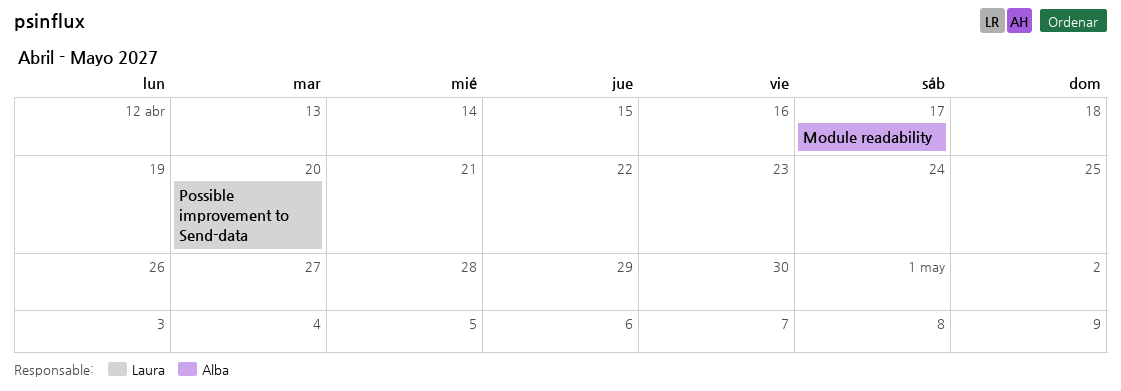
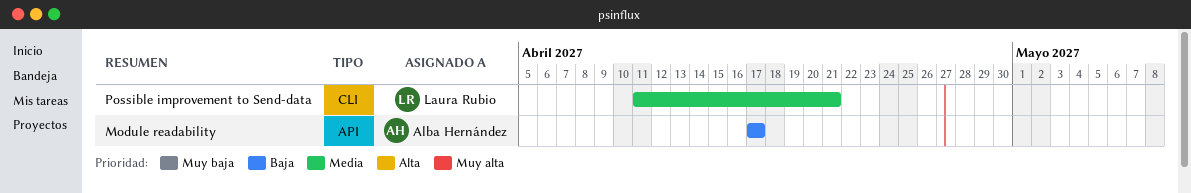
Possible improvement to Send-data, due: Apr 20 -> Apr 21

